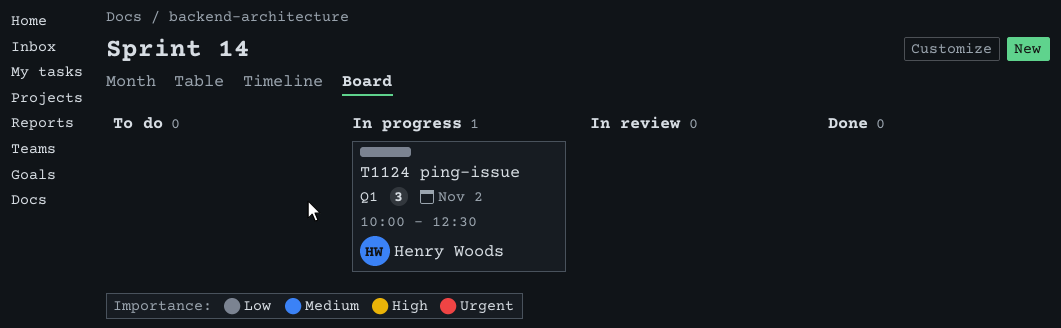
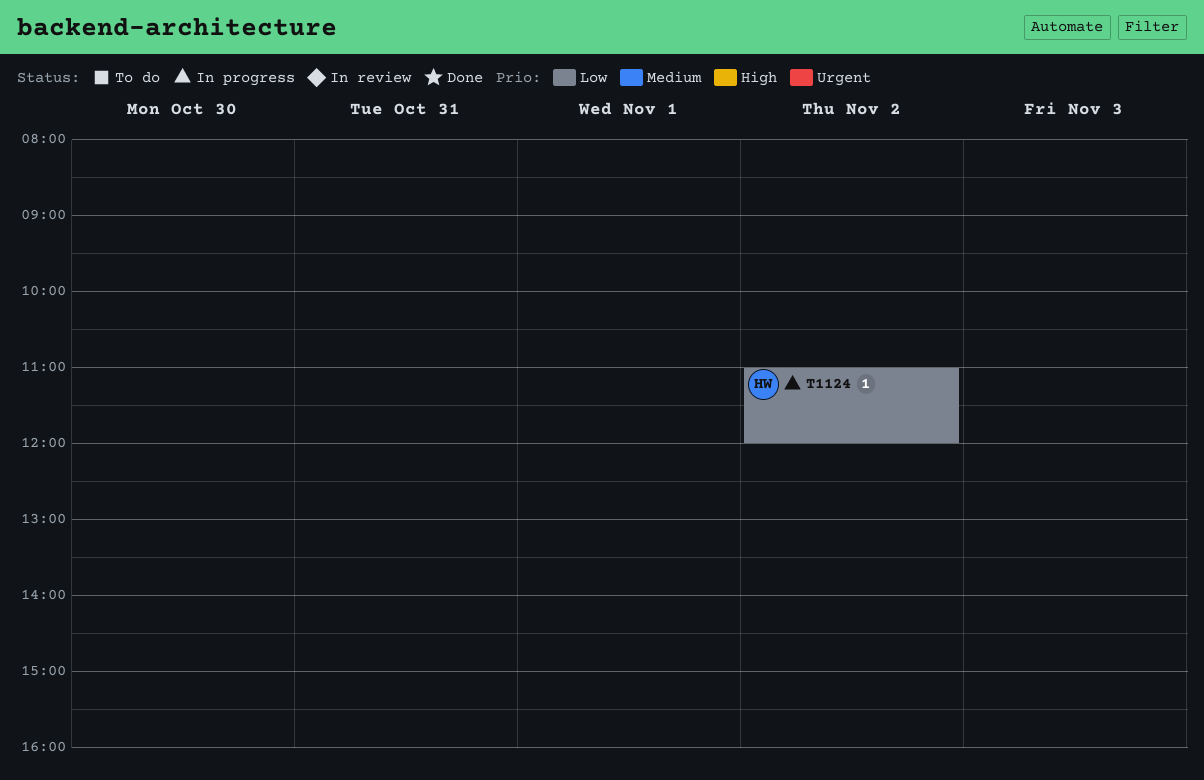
T1124, estimate: 3 -> 1
T1124, begins: 10:00 -> 11:00
T1124, ends: 12:30 -> 12:00

